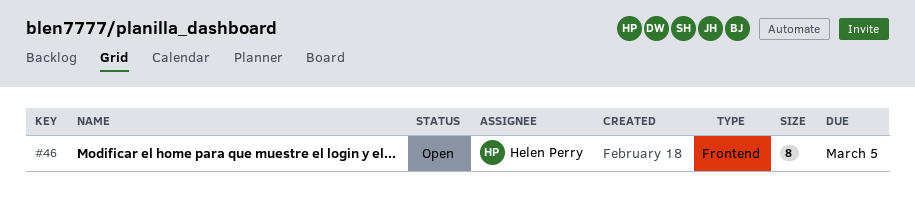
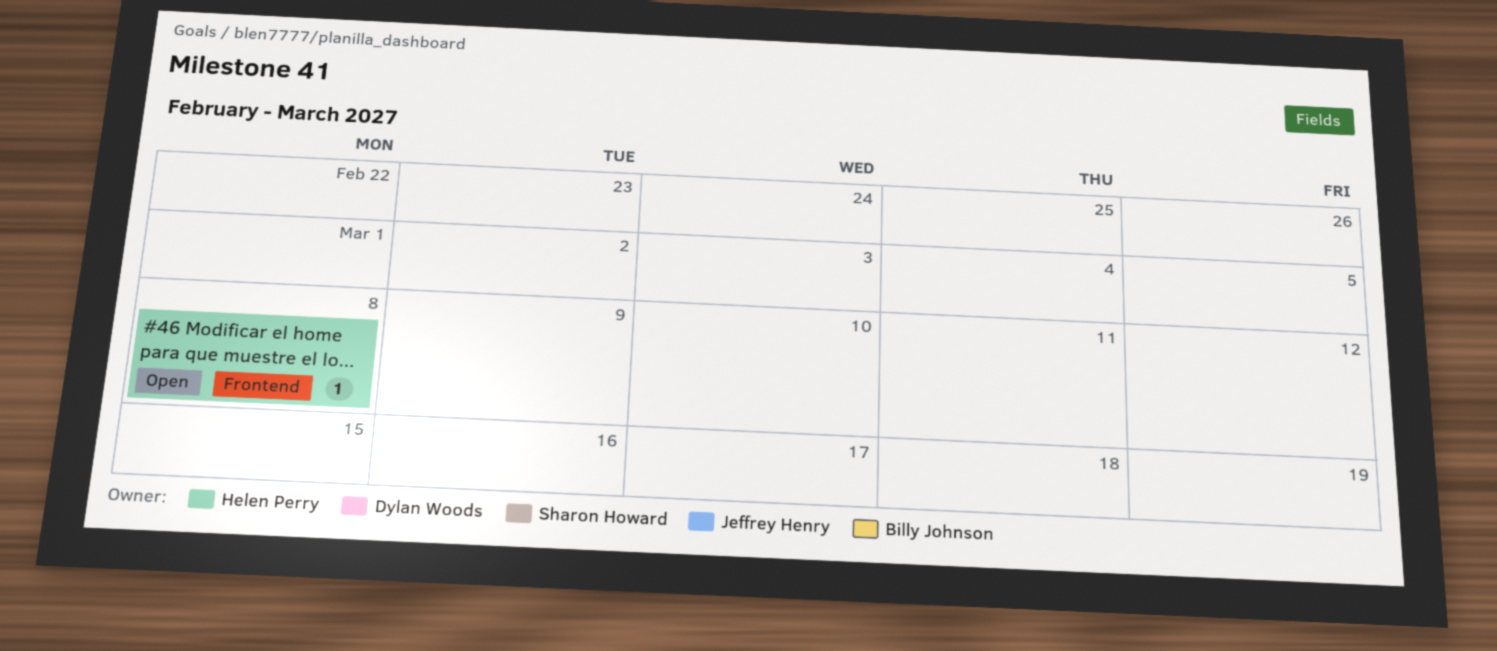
#46, estimate: 8 -> 1
#46, due: Mar 5 -> Mar 8

